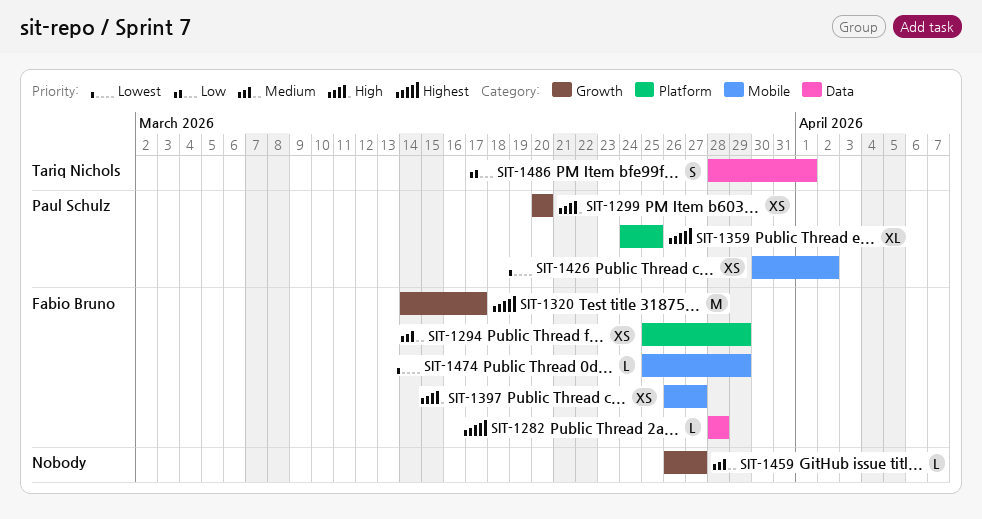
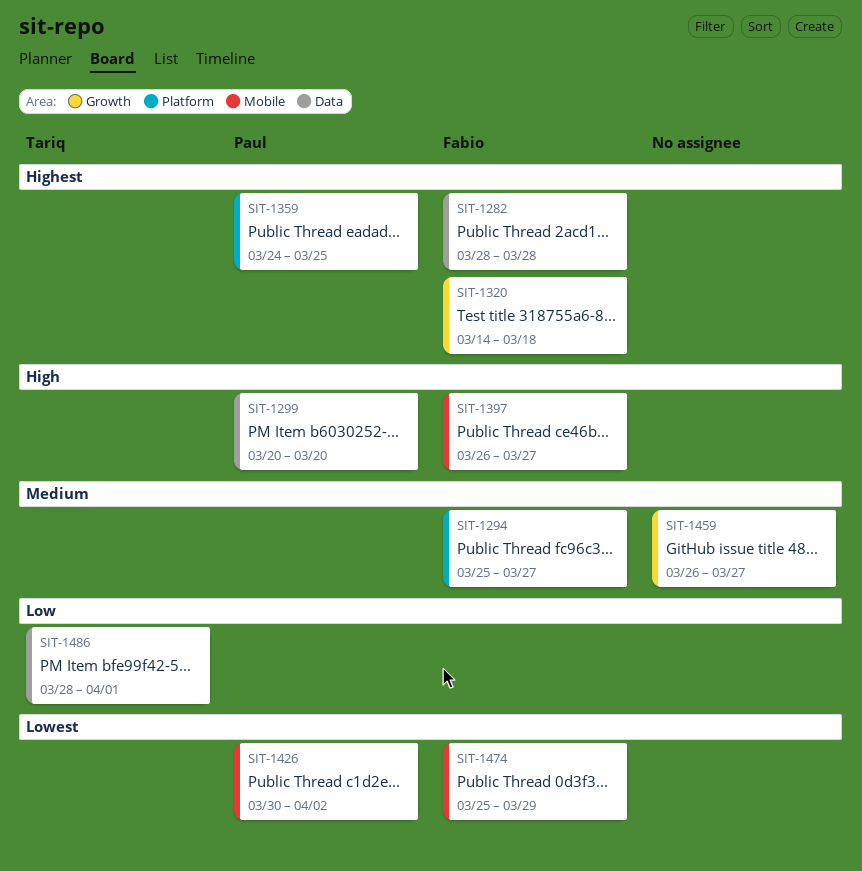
SIT-1294, due: Mar 29 -> Mar 27
SIT-1299, label: Growth -> Data
SIT-1320, due: Mar 17 -> Mar 18

